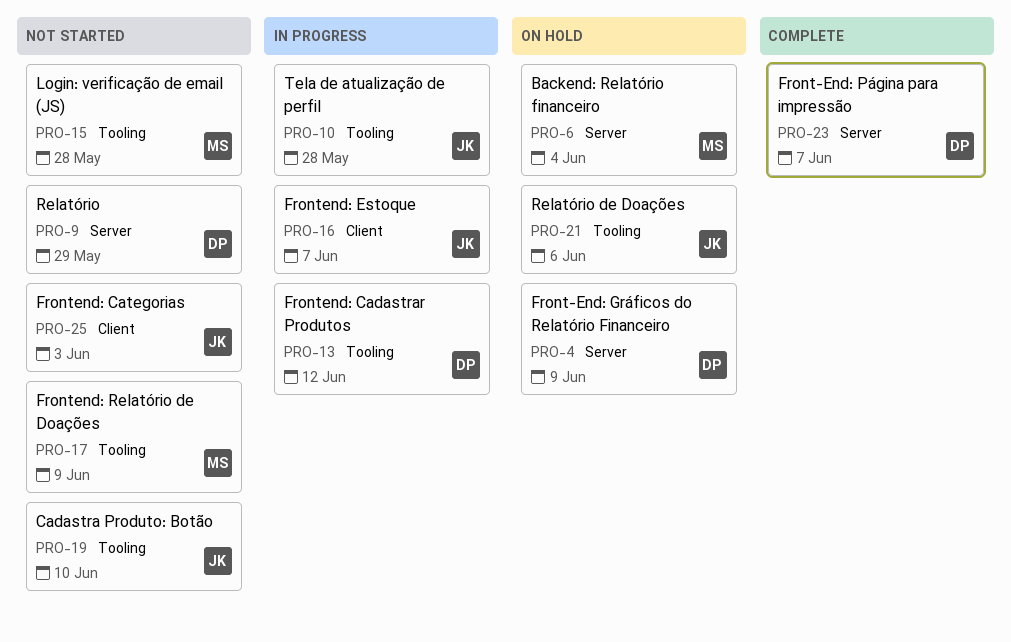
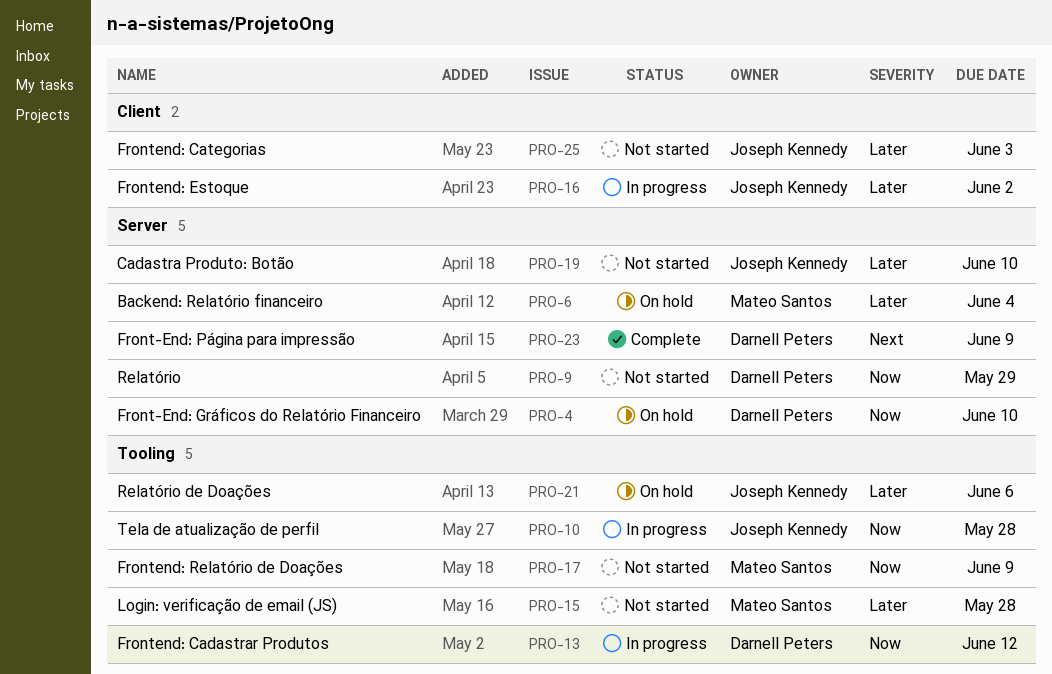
PRO-4, due: Jun 9 -> Jun 10
PRO-16, due: Jun 7 -> Jun 2
PRO-19, label: Tooling -> Server
PRO-23, due: Jun 7 -> Jun 9

